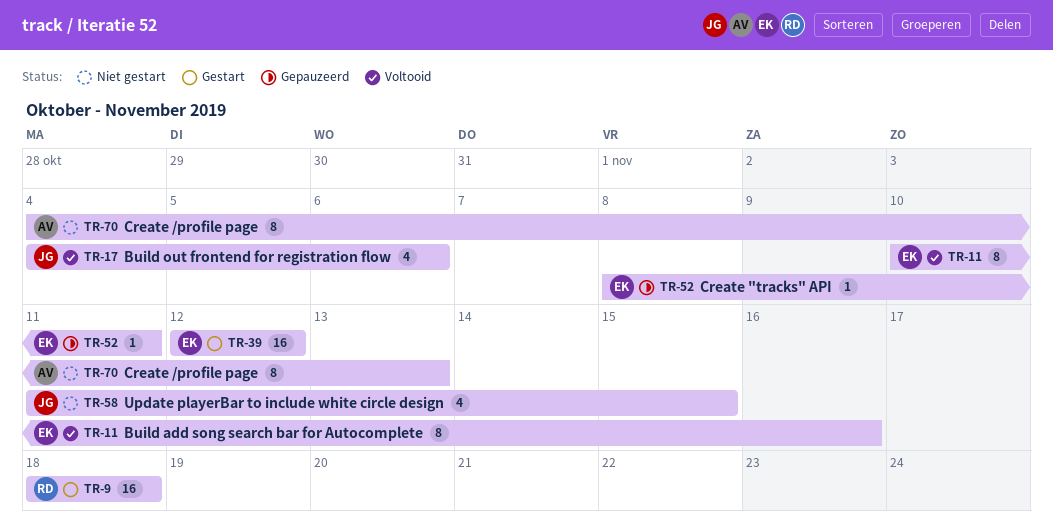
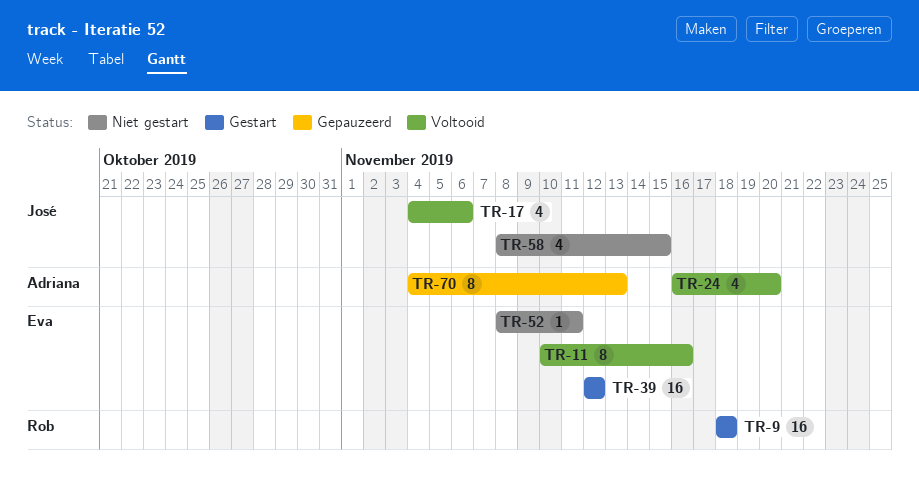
TR-24: none -> present
TR-52, status: Gepauzeerd -> Niet gestart
TR-58, start: Nov 11 -> Nov 8
TR-70, status: Niet gestart -> Gepauzeerd

